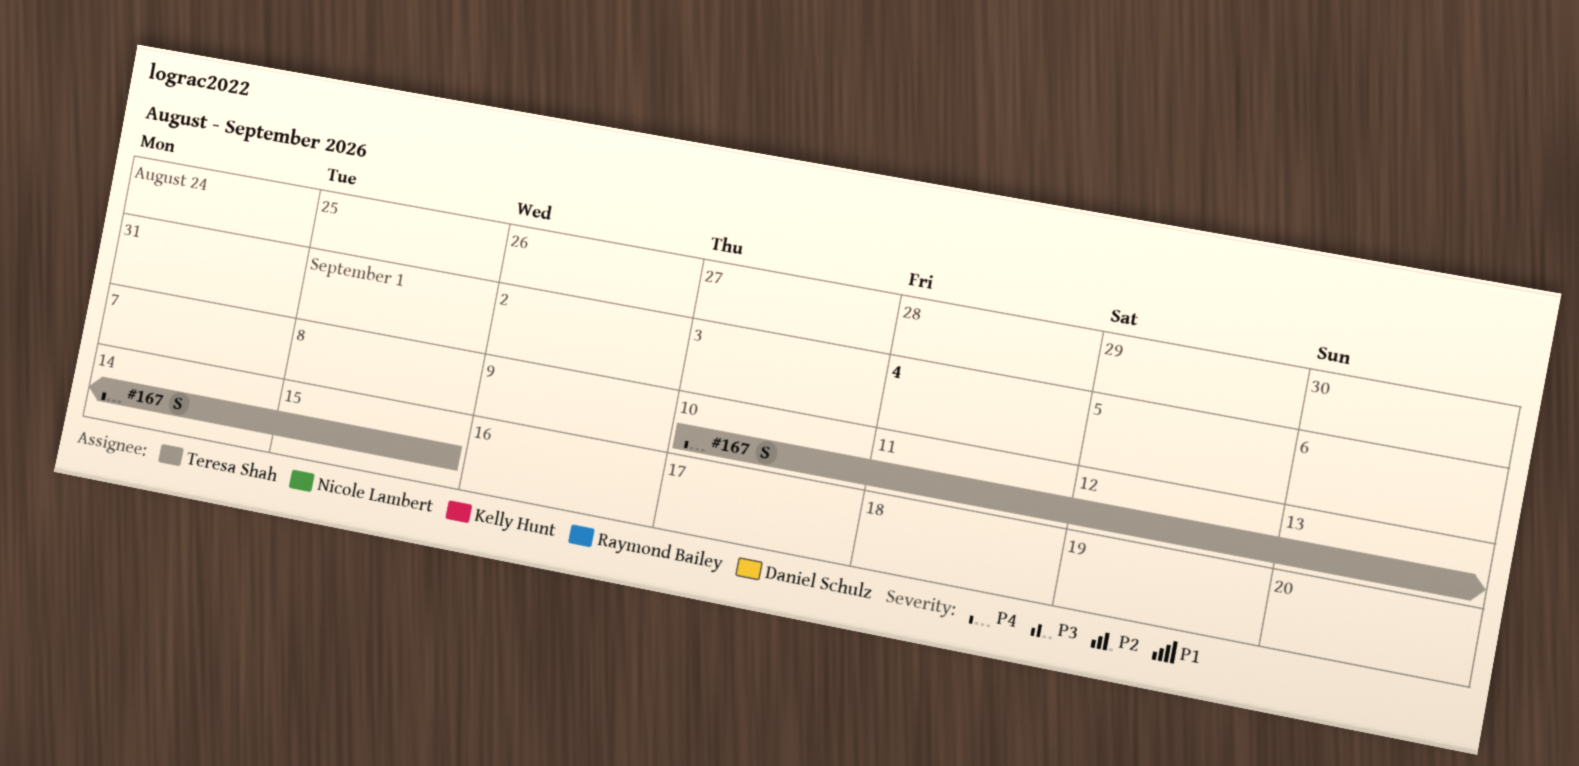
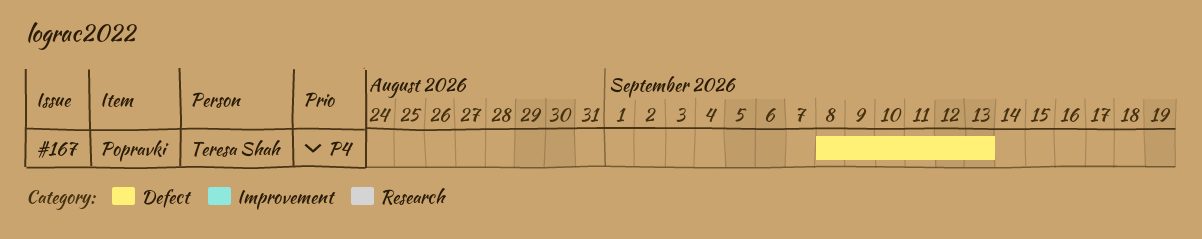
#167, start: Sep 10 -> Sep 8
#167, due: Sep 15 -> Sep 13

